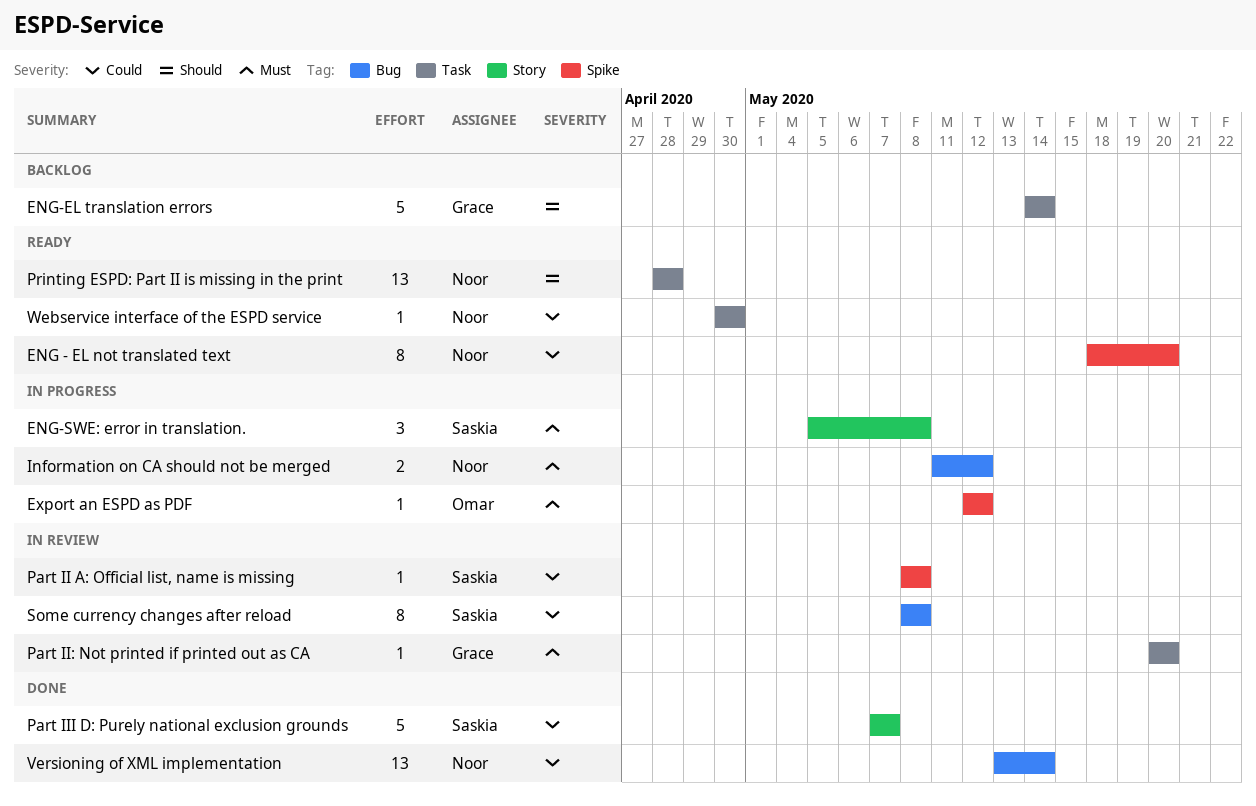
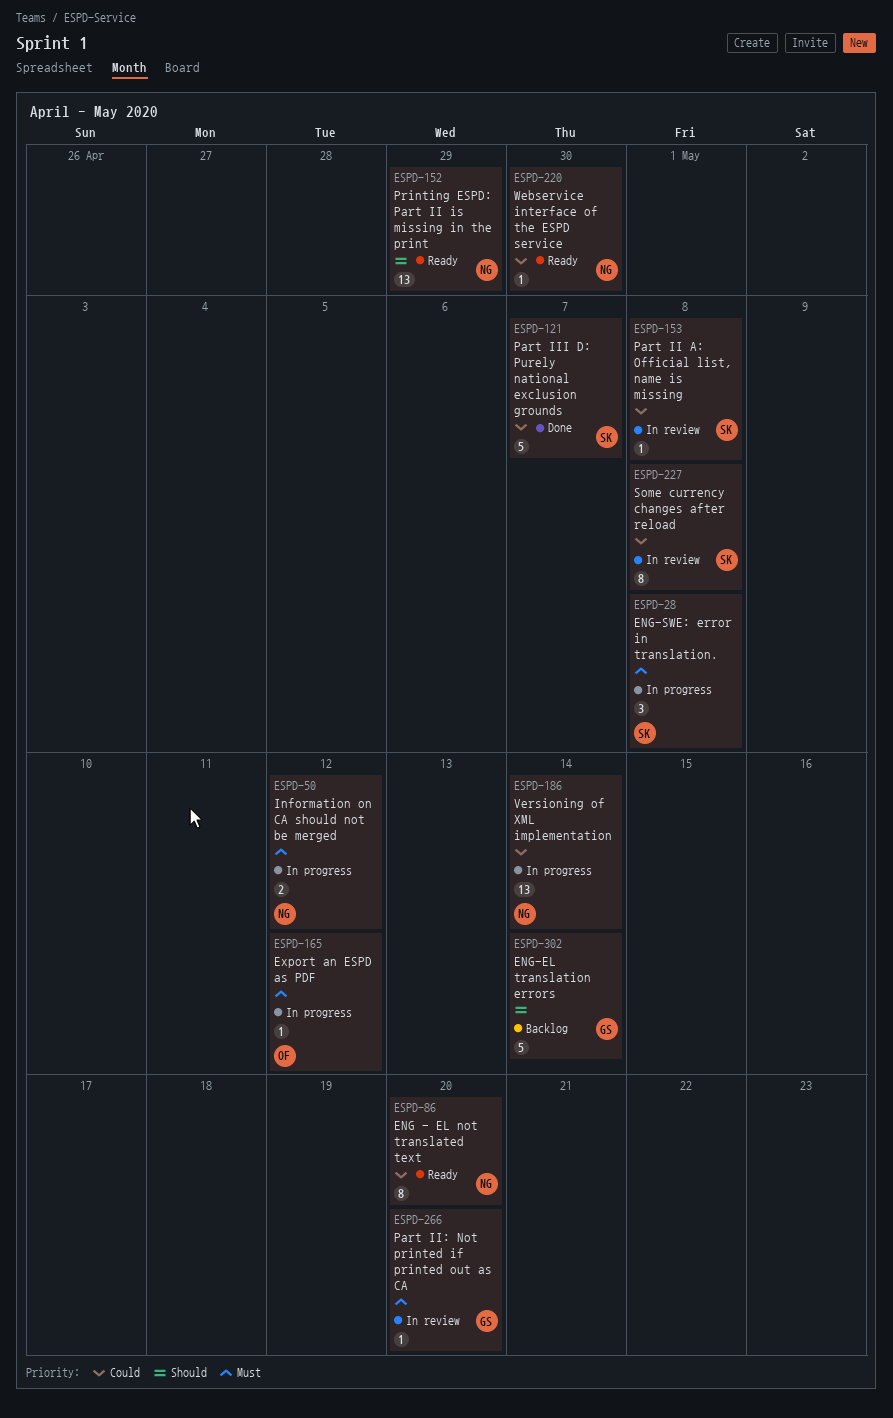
Printing ESPD: Part II is missing in the print, due: Apr 28 -> Apr 29
Versioning of XML implementation, status: Done -> In progress

